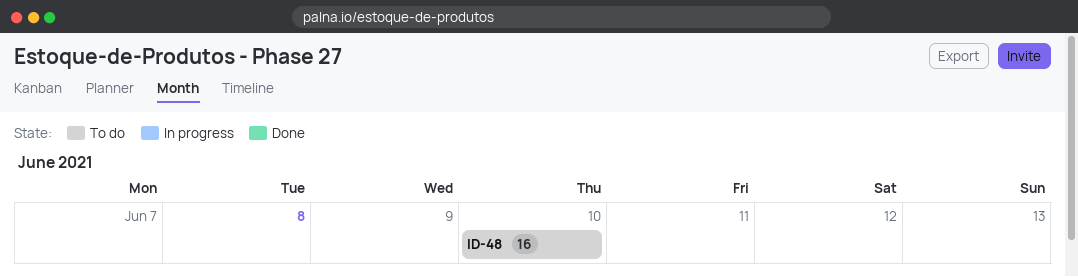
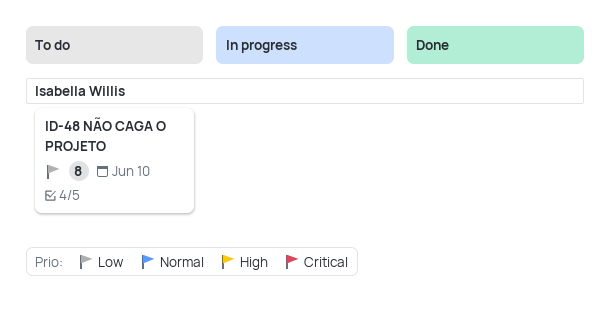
ID-48, estimate: 16 -> 8

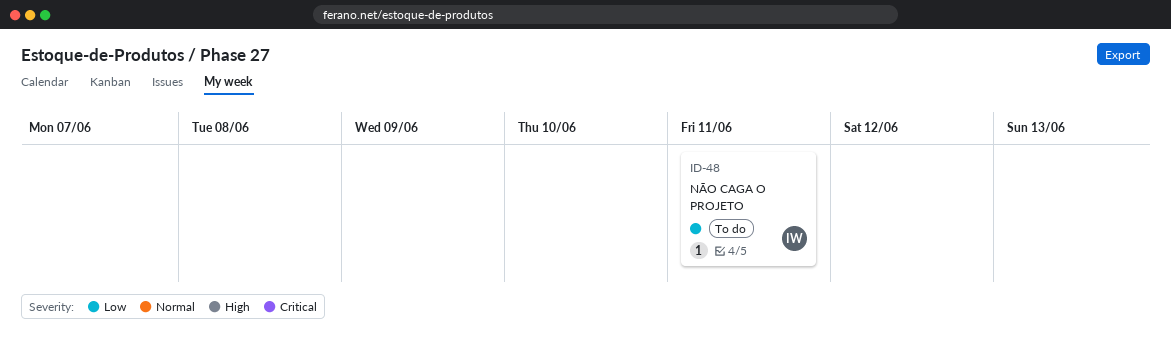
ID-48, estimate: 8 -> 1
ID-48, due: Jun 10 -> Jun 11

